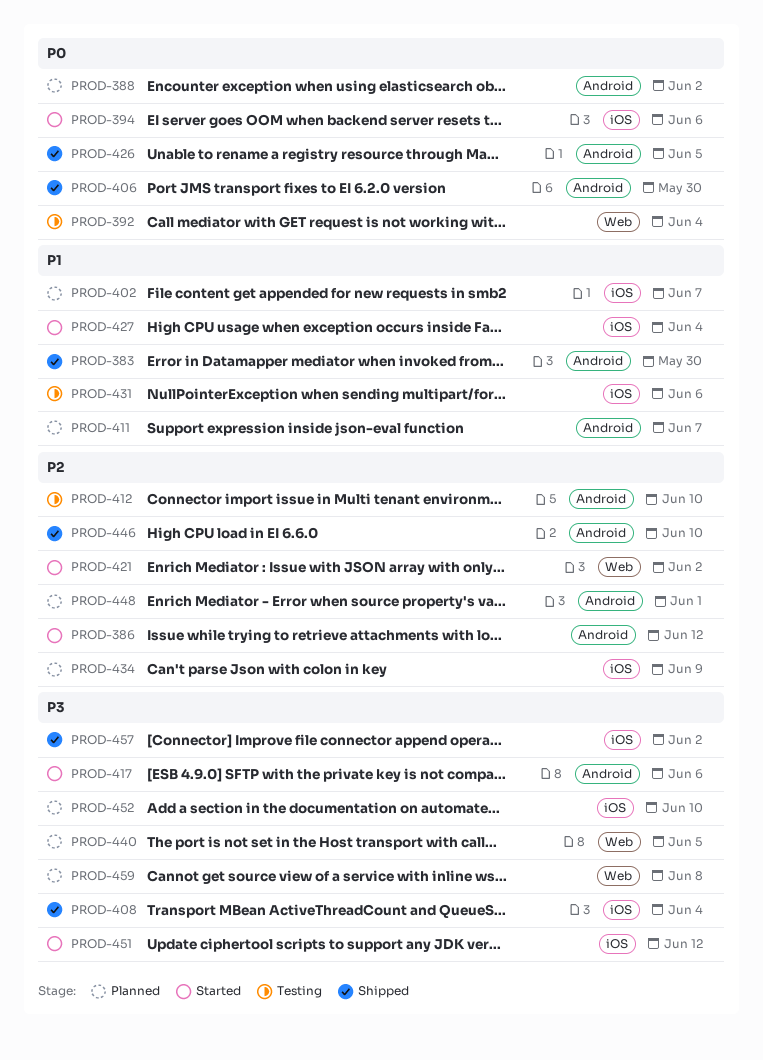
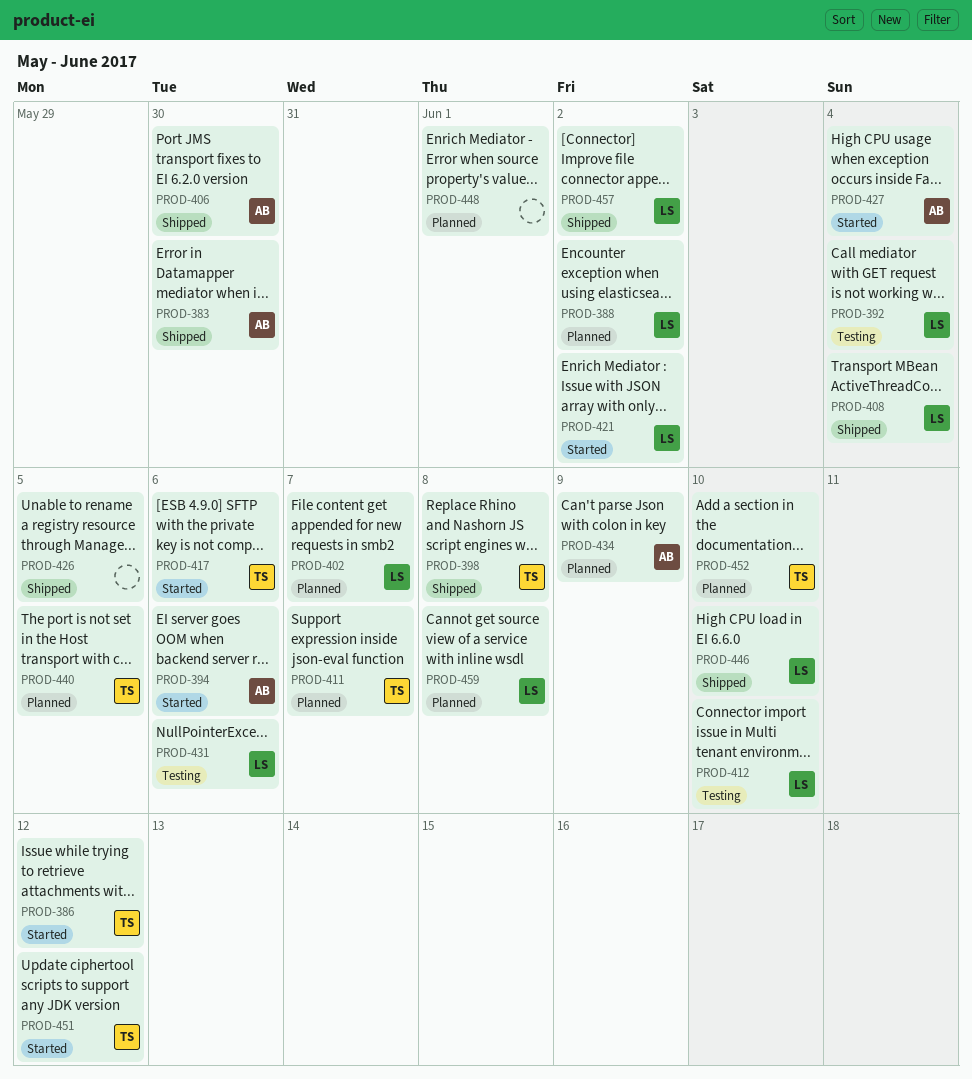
PROD-398: none -> present

